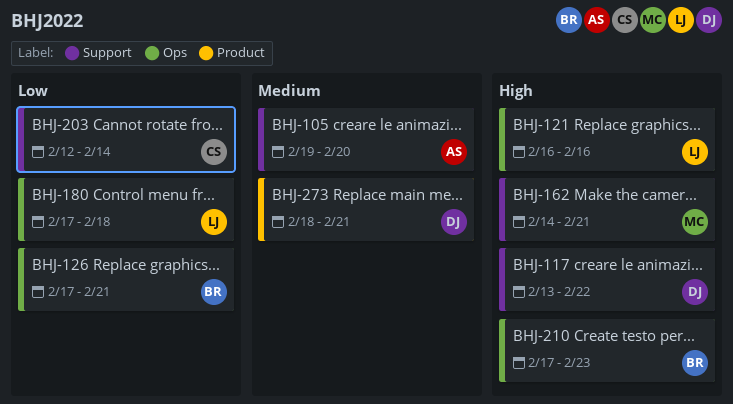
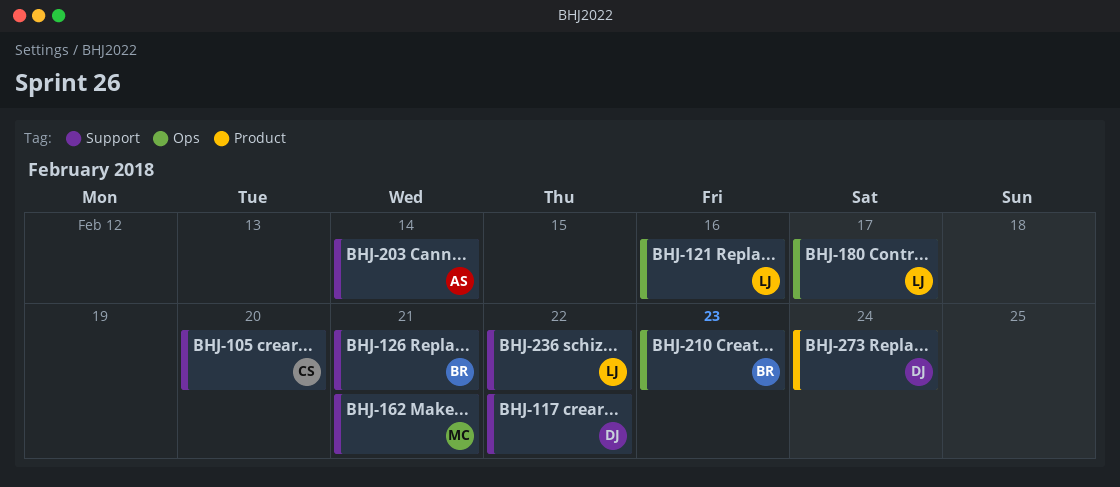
BHJ-105, owner: AS -> CS
BHJ-126, label: Ops -> Support
BHJ-180, due: Feb 18 -> Feb 17
BHJ-203, owner: CS -> AS
BHJ-236: none -> present
BHJ-273, due: Feb 21 -> Feb 24

